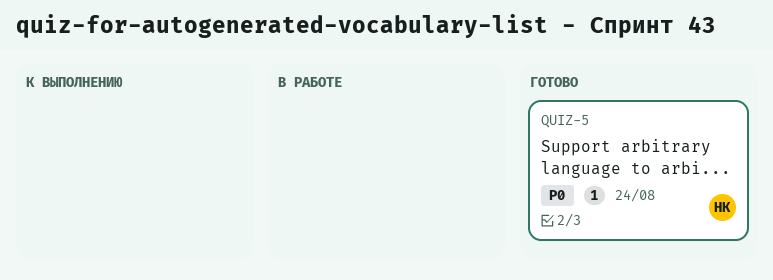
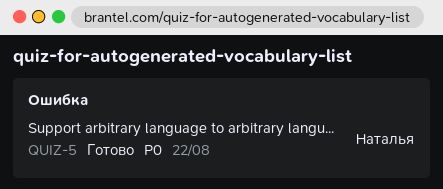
QUIZ-5, due: Aug 24 -> Aug 22

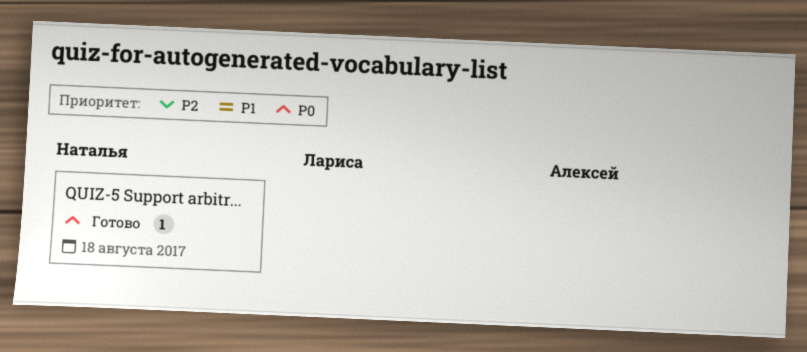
QUIZ-5, due: Aug 22 -> Aug 18

